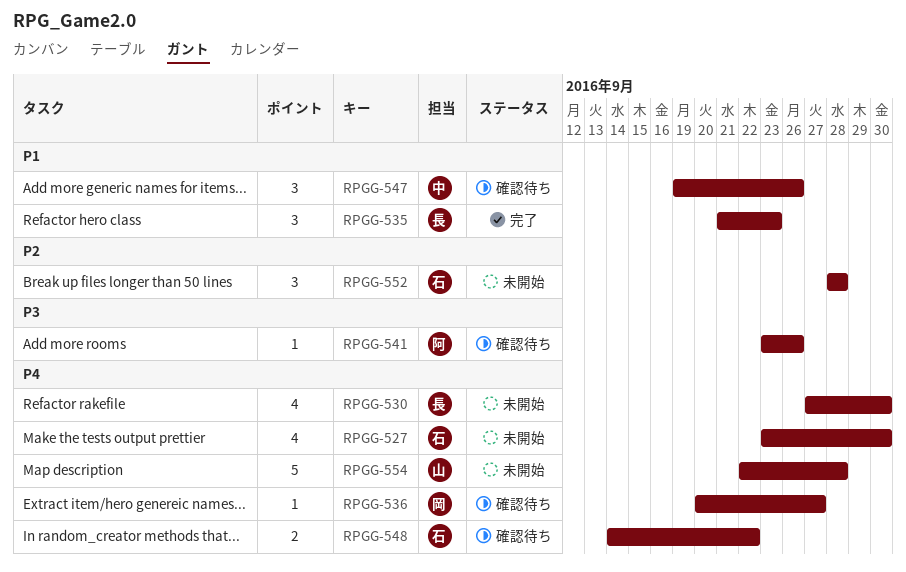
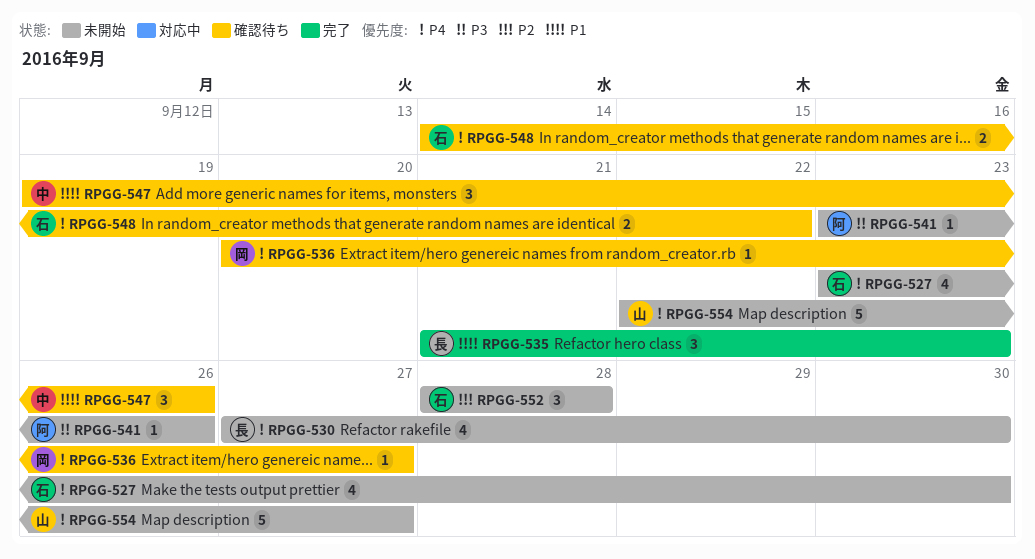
RPGG-541, status: 確認待ち -> 未開始
RPGG-554, due: Sep 28 -> Sep 27

